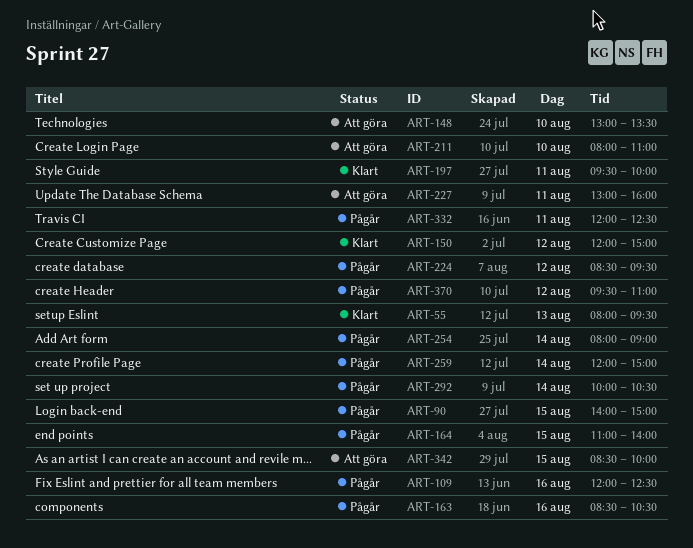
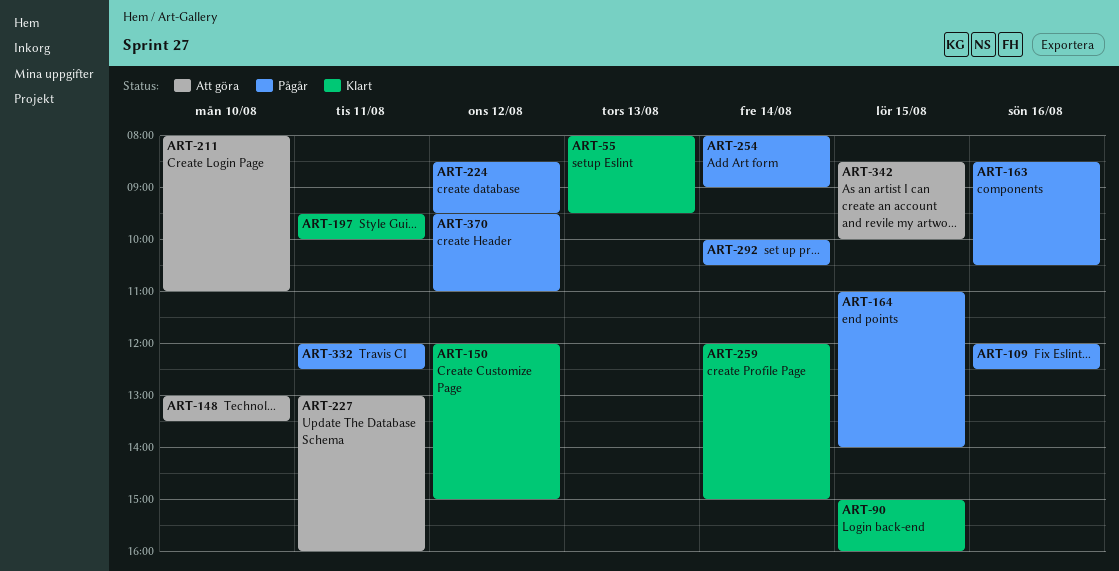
ART-90, status: Pågår -> Klart
ART-90, begins: 14:00 -> 15:00
ART-90, ends: 15:00 -> 16:00
ART-259, status: Pågår -> Klart

